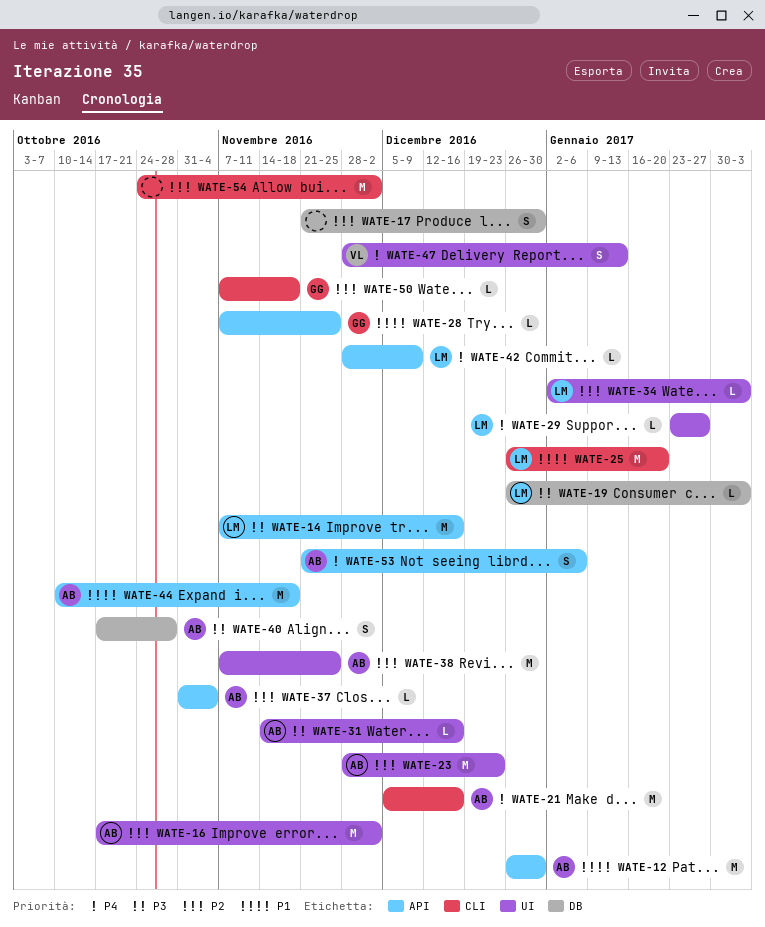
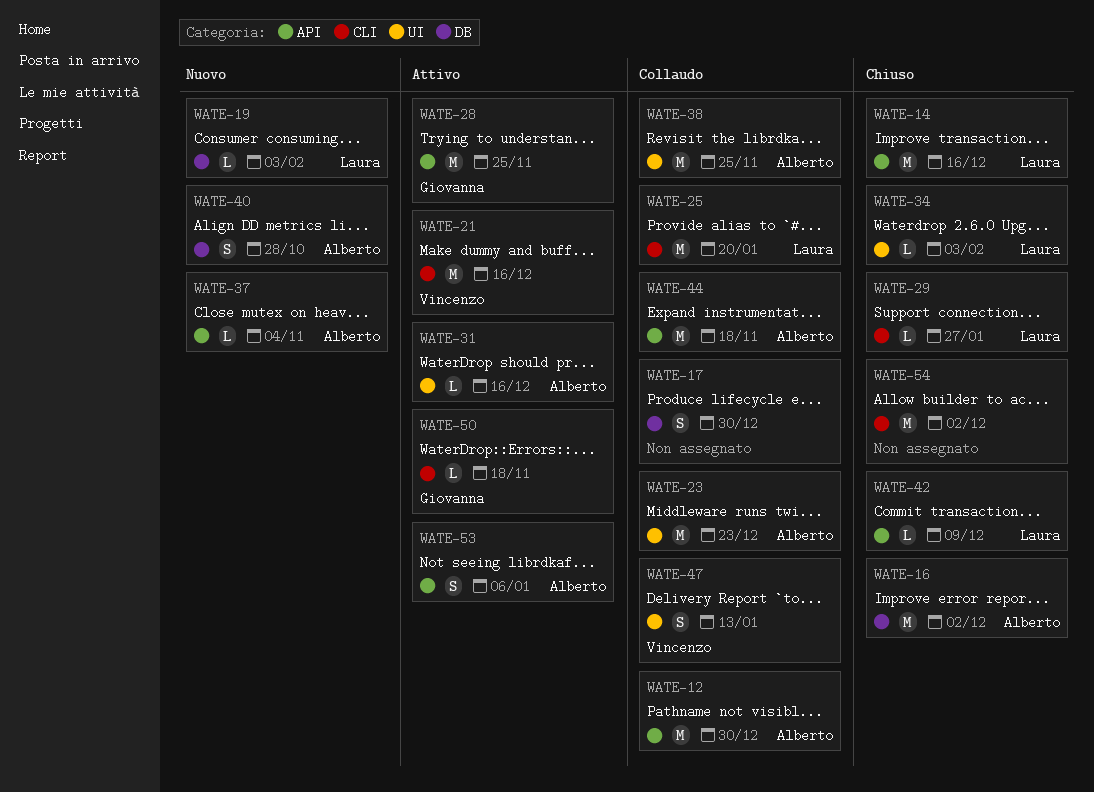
WATE-16, label: UI -> DB
WATE-21, owner: Alberto -> Vincenzo
WATE-28, estimate: L -> M
WATE-29, label: UI -> CLI

